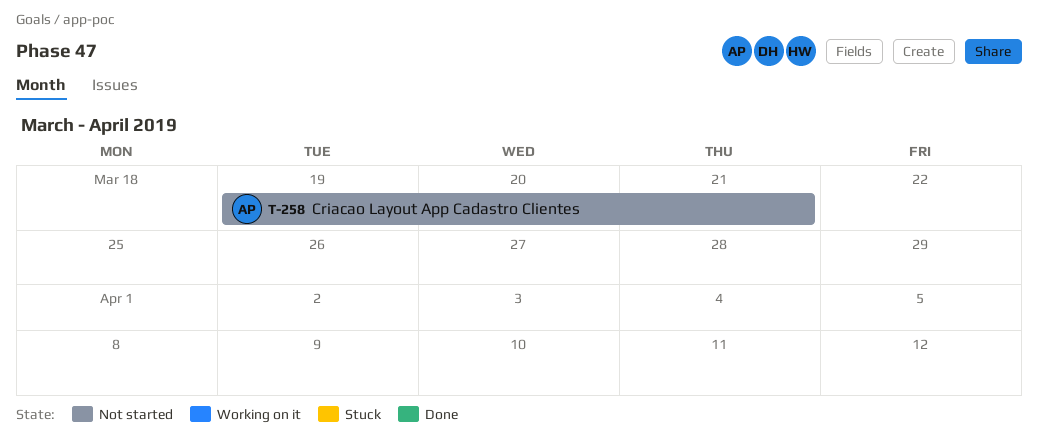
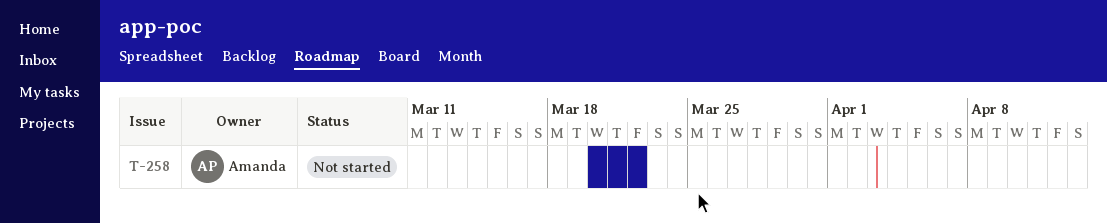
T-258, start: Mar 19 -> Mar 20
T-258, due: Mar 21 -> Mar 22

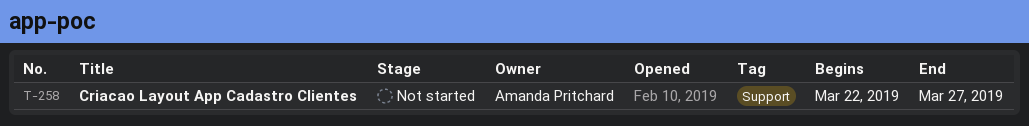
T-258, start: Mar 20 -> Mar 22
T-258, due: Mar 22 -> Mar 27

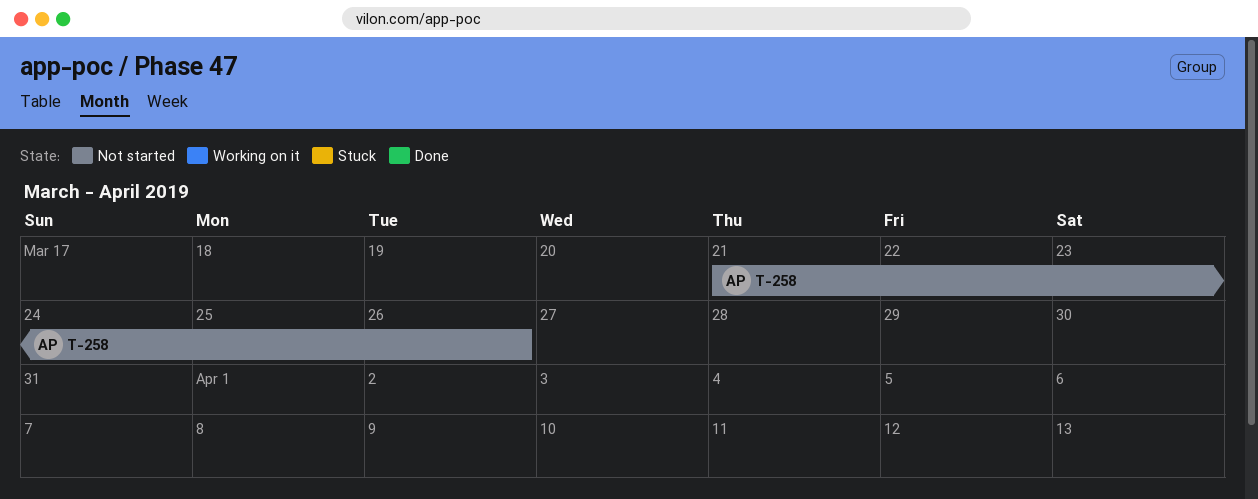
T-258, start: Mar 22 -> Mar 21
T-258, due: Mar 27 -> Mar 26

